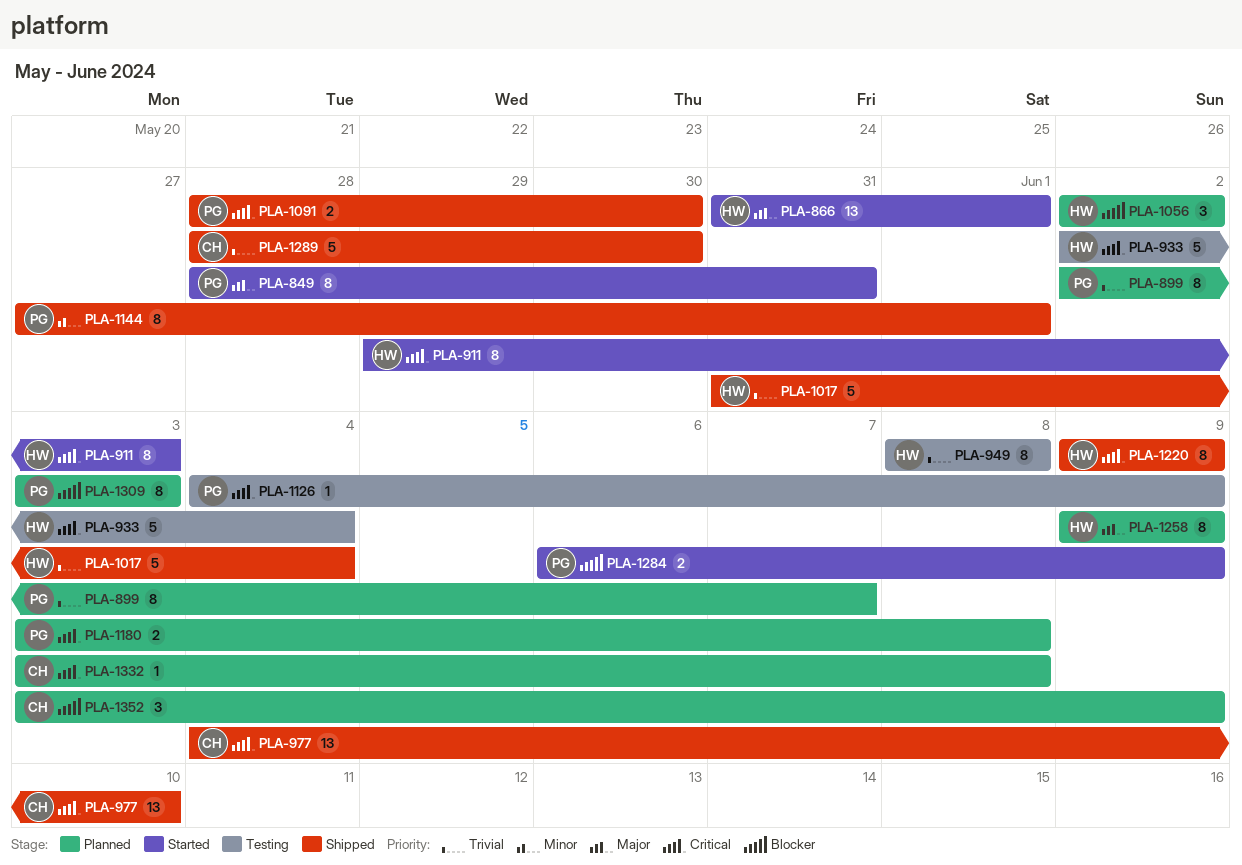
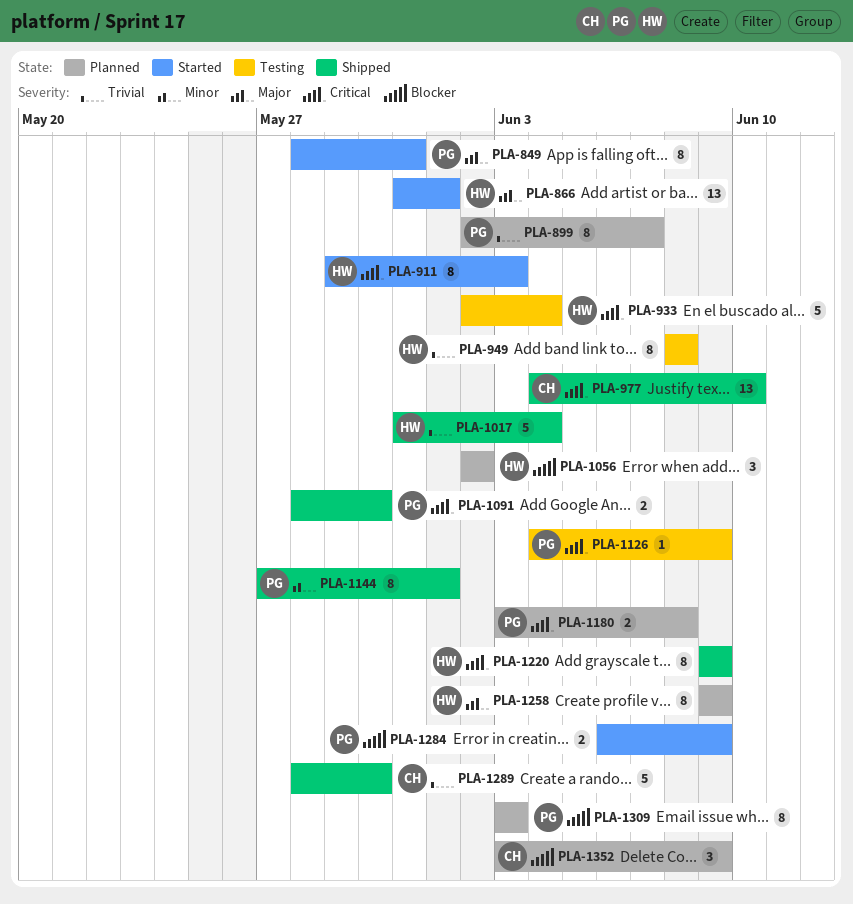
PLA-1332: present -> none

